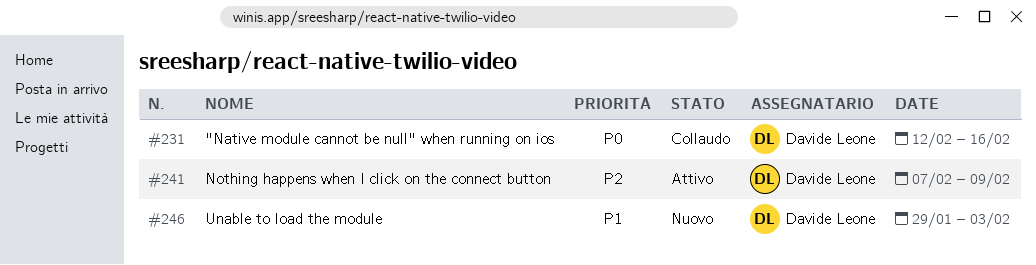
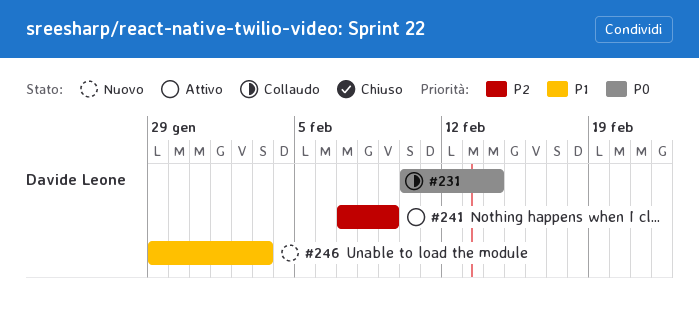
#231, start: Feb 12 -> Feb 10
#231, due: Feb 16 -> Feb 14

